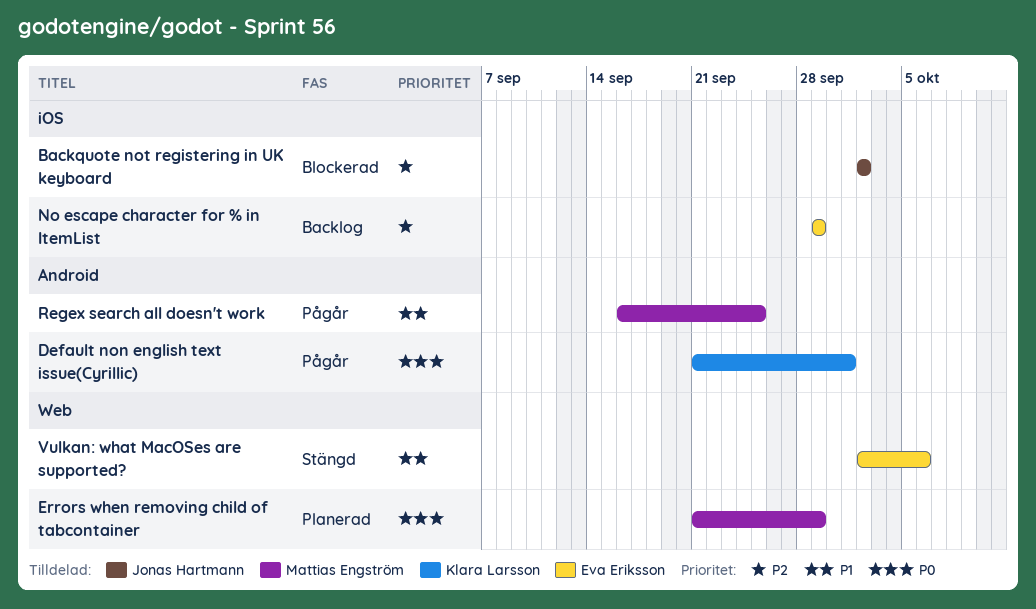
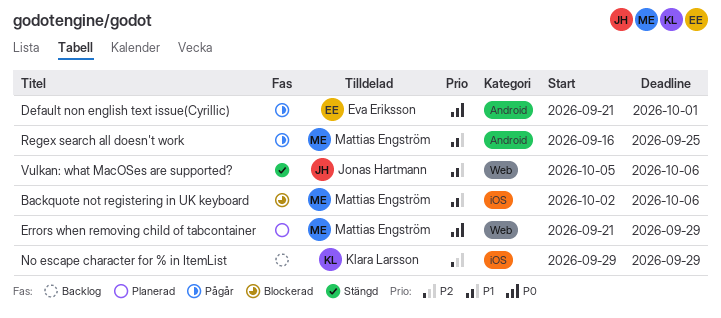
Backquote not registering in UK keyboard, owner: Jonas Hartmann -> Mattias Engström
Backquote not registering in UK keyboard, priority: P2 -> P1
Backquote not registering in UK keyboard, due: Oct 2 -> Oct 6
Default non english text issue(Cyrillic), owner: Klara Larsson -> Eva Eriksson
No escape character for % in ItemList, owner: Eva Eriksson -> Klara Larsson
Vulkan: what MacOSes are supported?, owner: Eva Eriksson -> Jonas Hartmann
Vulkan: what MacOSes are supported?, start: Oct 2 -> Oct 5

